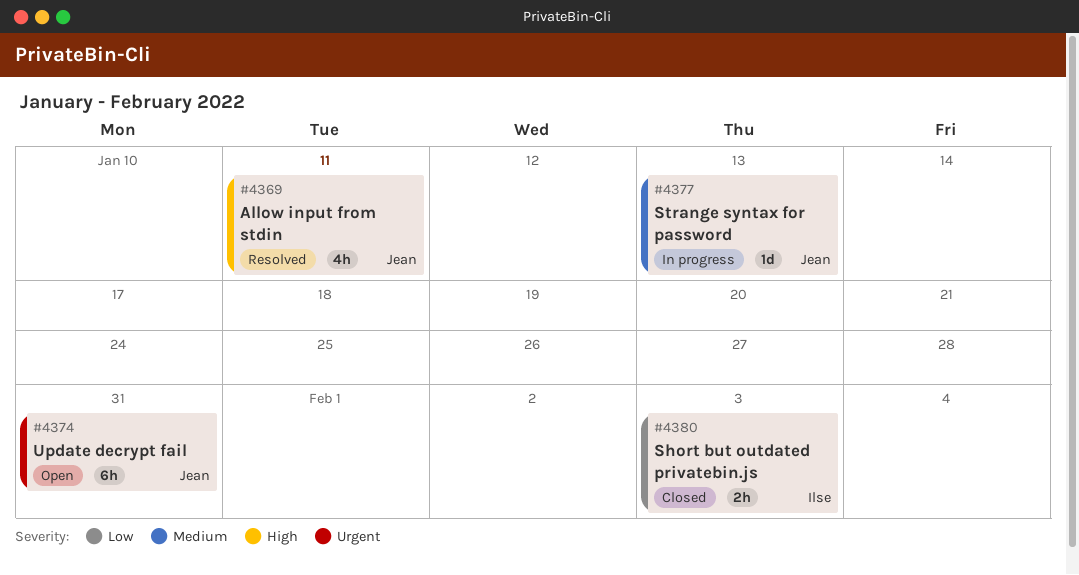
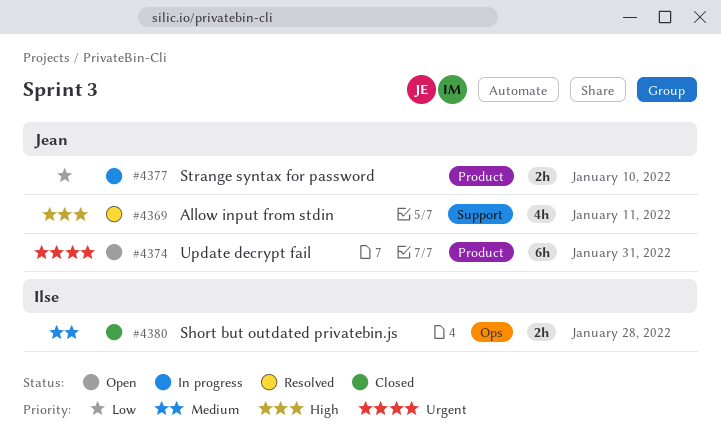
#4377, priority: Medium -> Low
#4377, estimate: 1d -> 2h
#4377, due: Jan 13 -> Jan 10
#4380, priority: Low -> Medium
#4380, due: Feb 3 -> Jan 28

